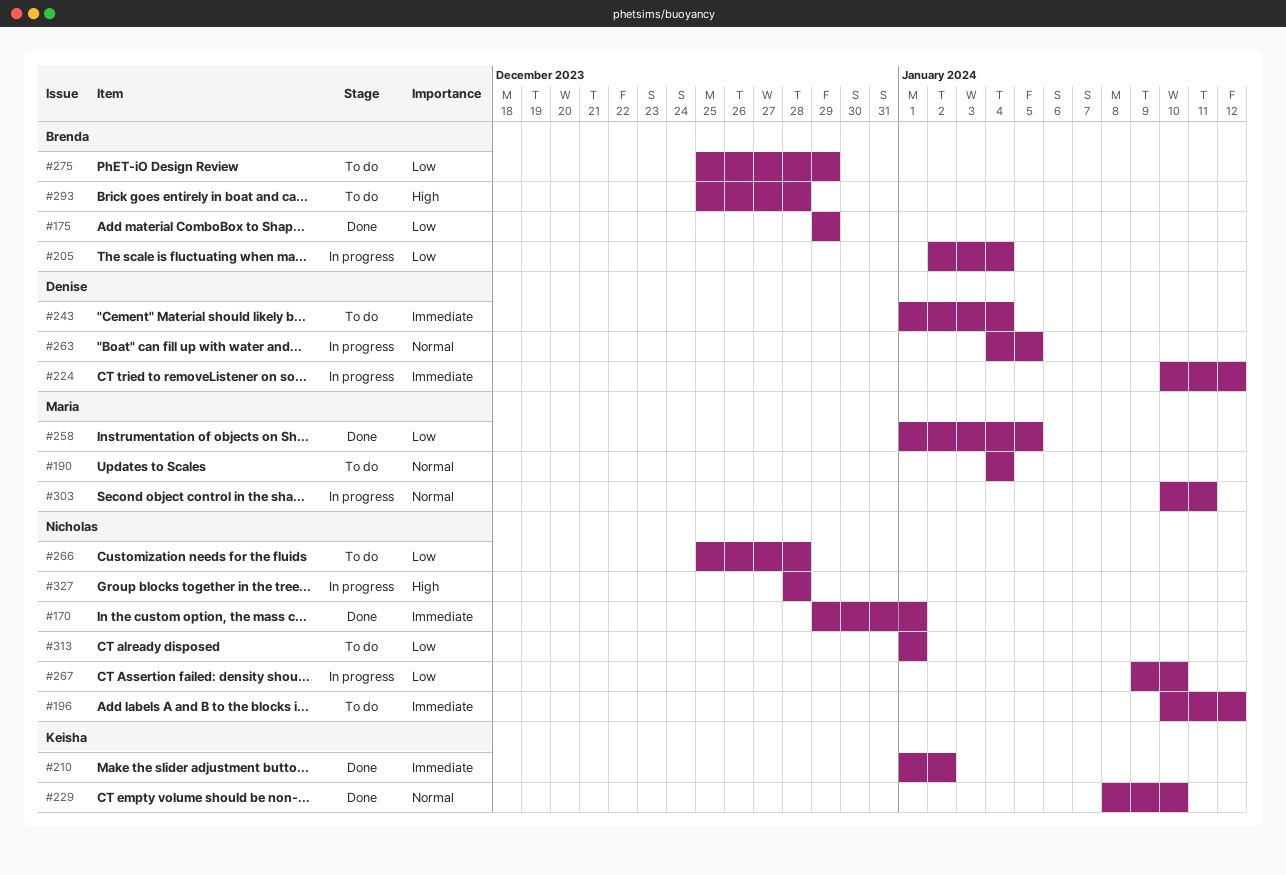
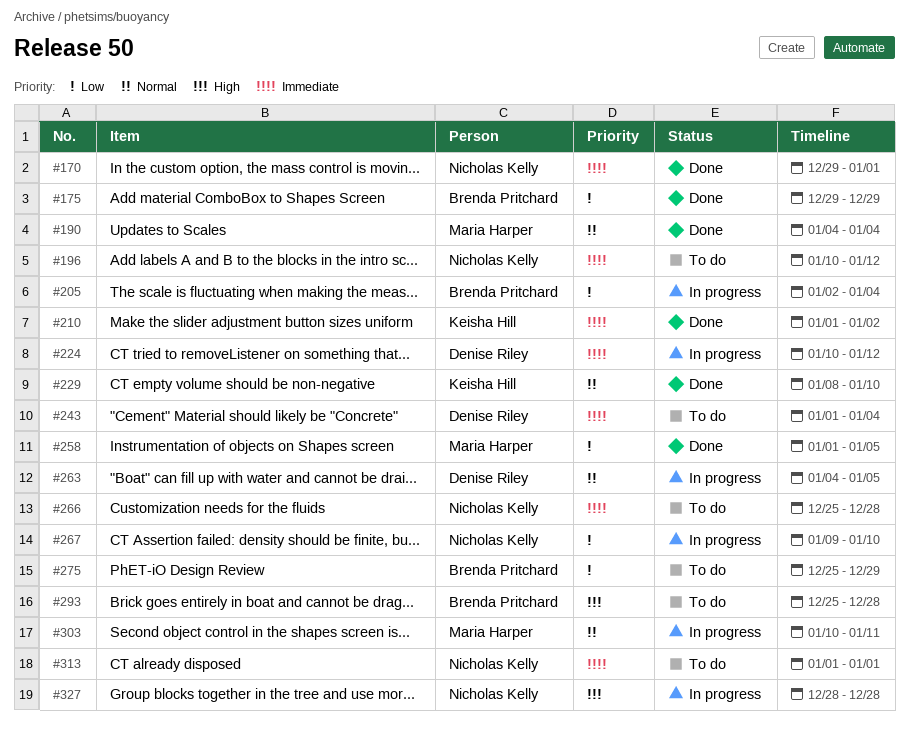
#190, status: To do -> Done
#266, priority: Low -> Immediate
#313, priority: Low -> Immediate

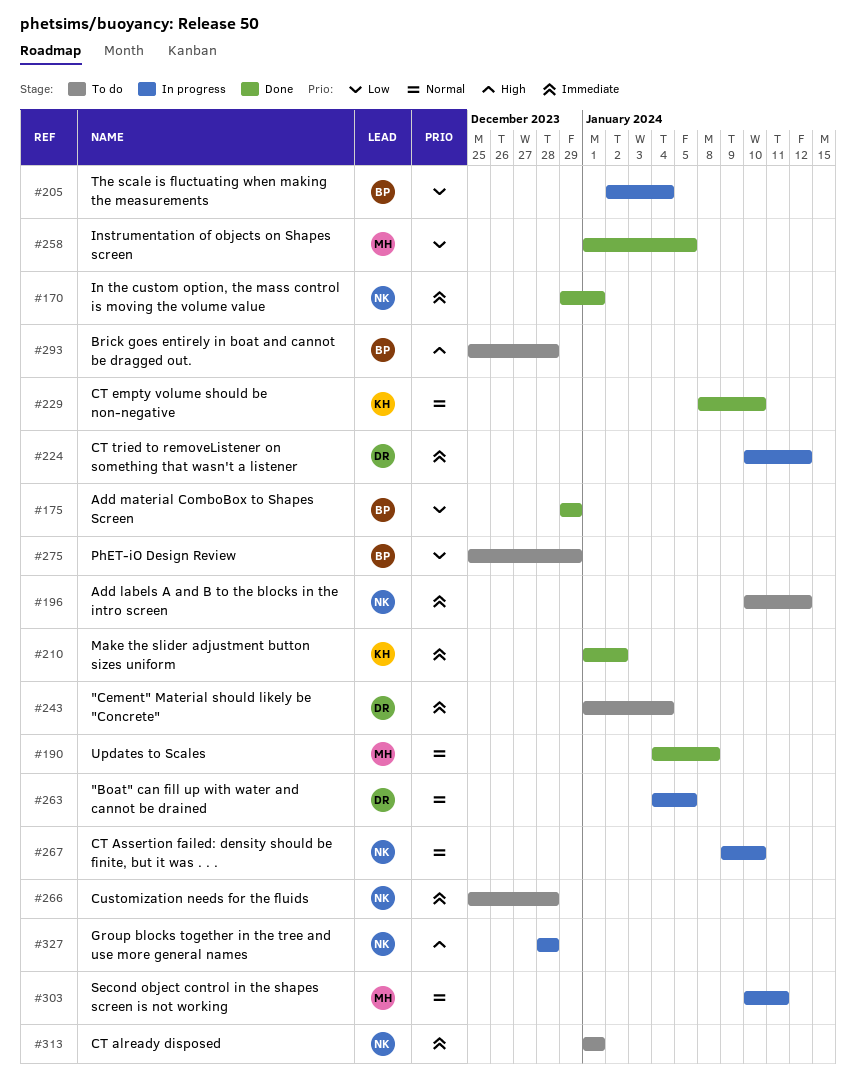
#190, due: Jan 4 -> Jan 8
#267, priority: Low -> Normal

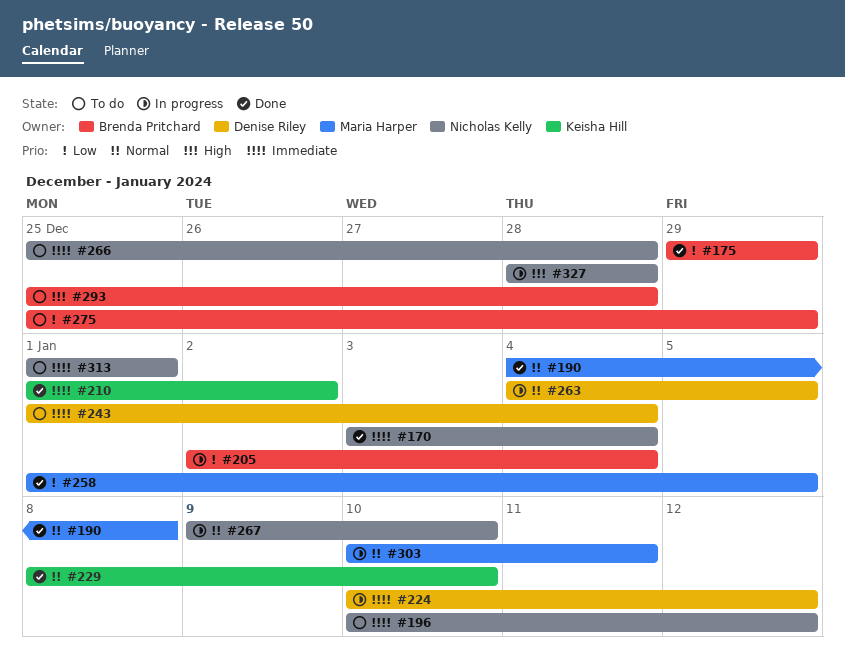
#170, start: Dec 29 -> Jan 3
#170, due: Jan 1 -> Jan 4

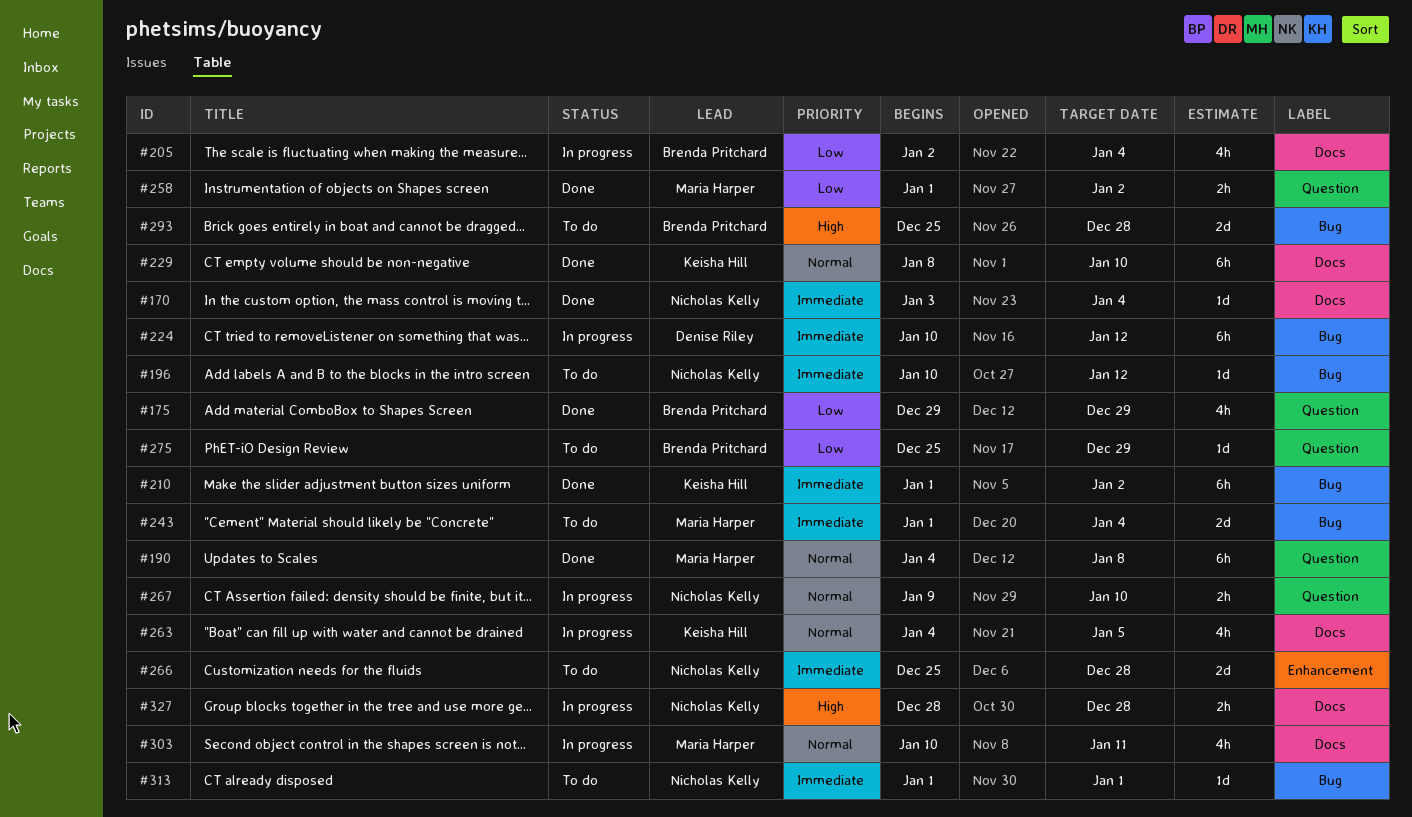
#243, owner: Denise Riley -> Maria Harper
#258, due: Jan 5 -> Jan 2
#263, owner: Denise Riley -> Keisha Hill

